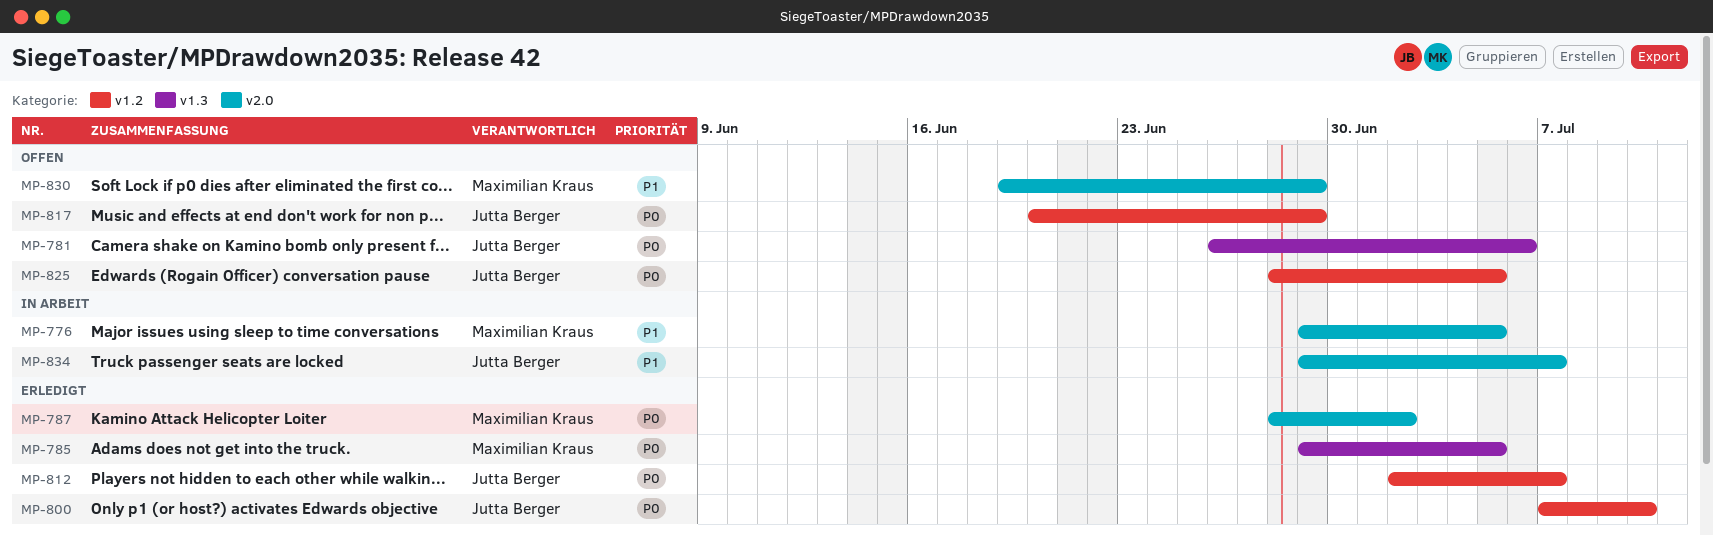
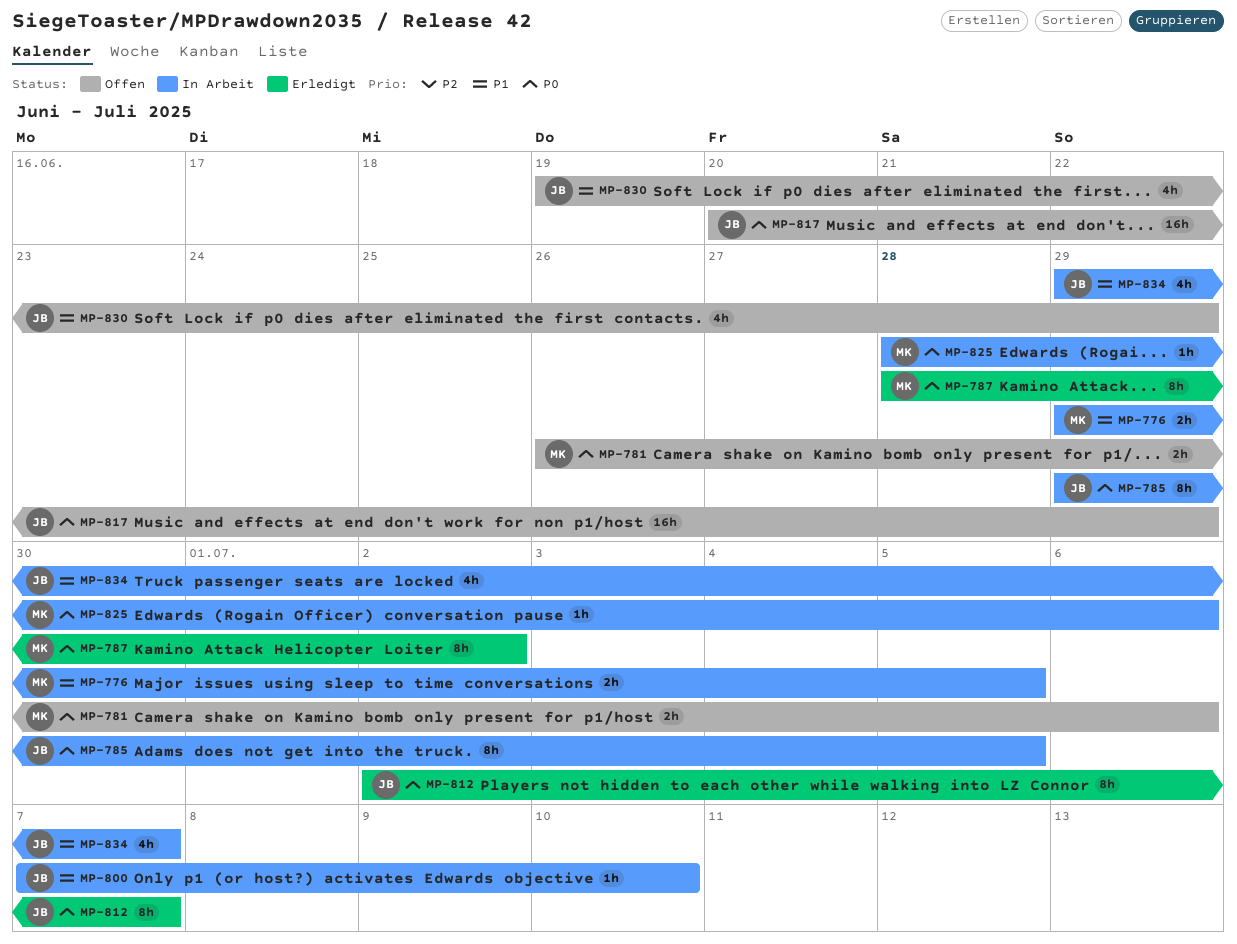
MP-781, owner: Jutta Berger -> Maximilian Kraus
MP-785, status: Erledigt -> In Arbeit
MP-785, owner: Maximilian Kraus -> Jutta Berger
MP-800, status: Erledigt -> In Arbeit
MP-800, priority: P0 -> P1
MP-825, status: Offen -> In Arbeit
MP-825, owner: Jutta Berger -> Maximilian Kraus
MP-825, due: Jul 5 -> Jul 6
MP-830, owner: Maximilian Kraus -> Jutta Berger

